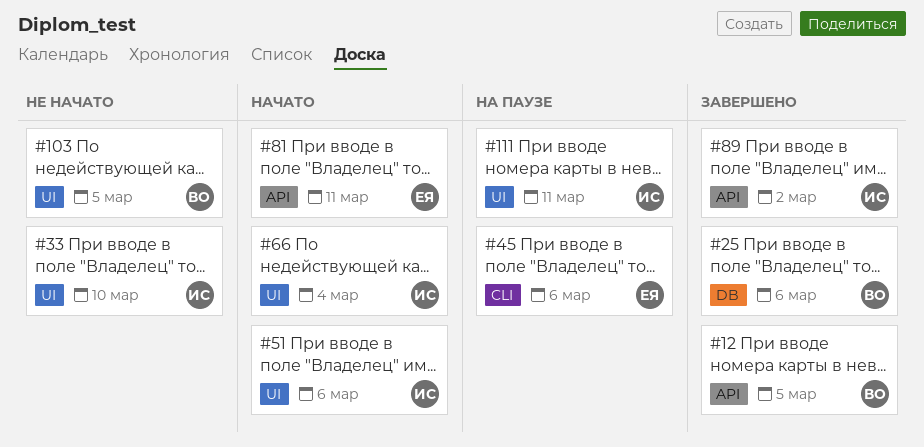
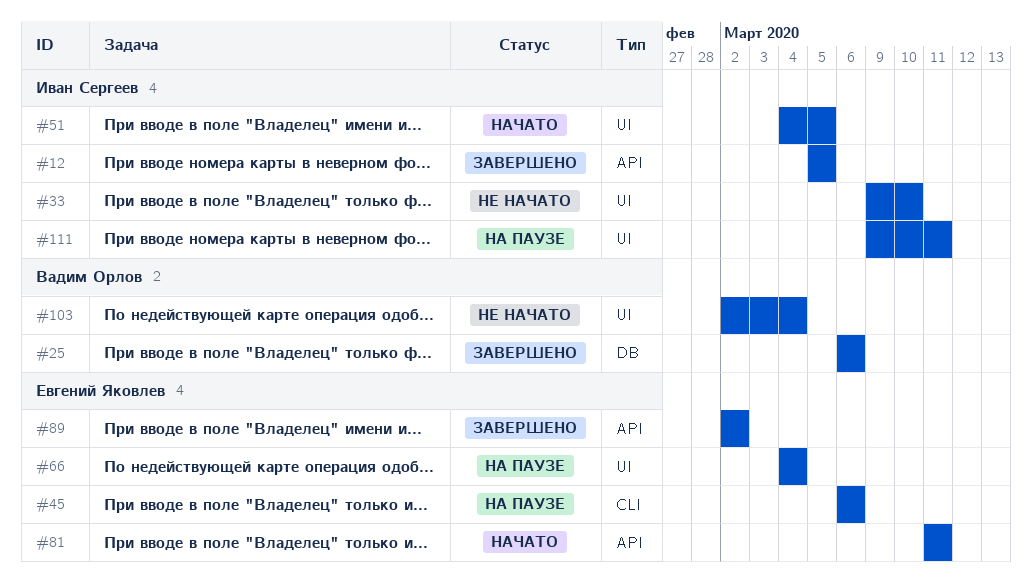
#12, owner: Вадим Орлов -> Иван Сергеев
#51, due: Mar 6 -> Mar 5
#66, status: Начато -> На паузе
#66, owner: Иван Сергеев -> Евгений Яковлев
#89, owner: Иван Сергеев -> Евгений Яковлев
#103, due: Mar 5 -> Mar 4

